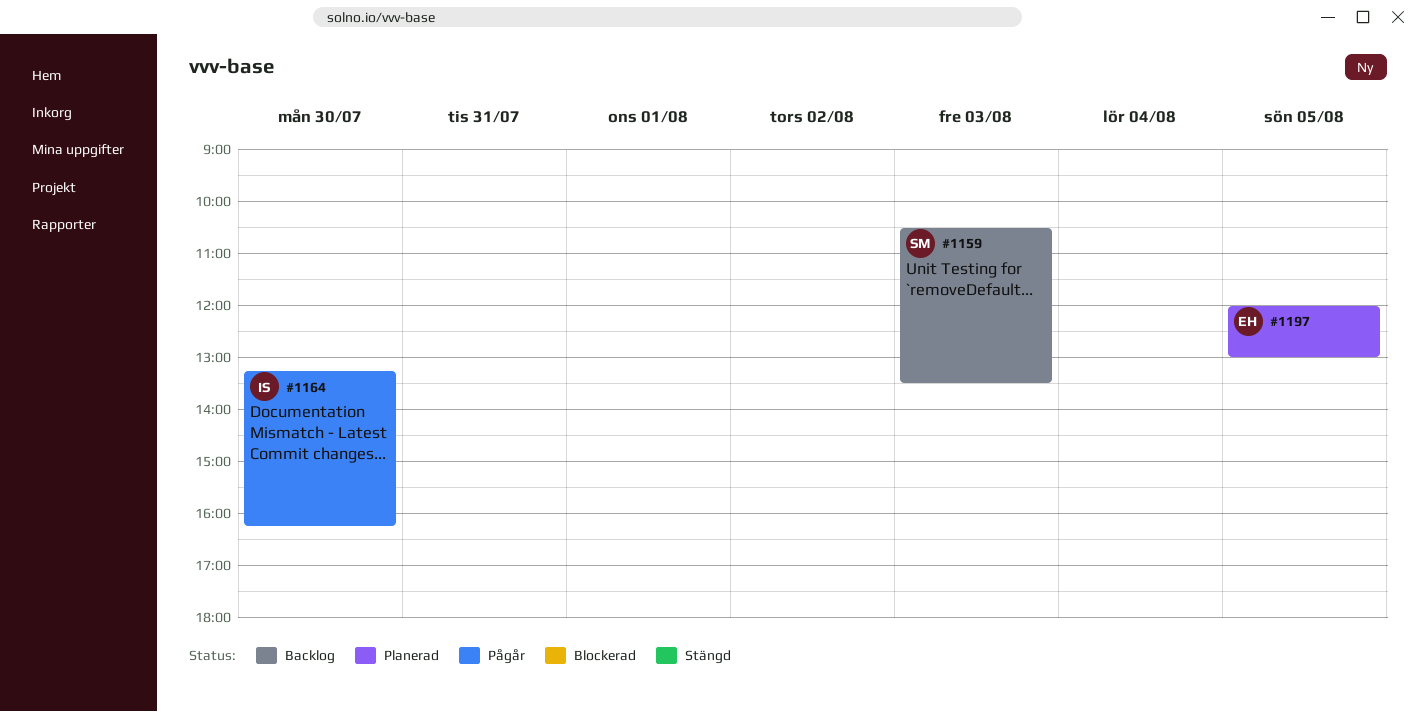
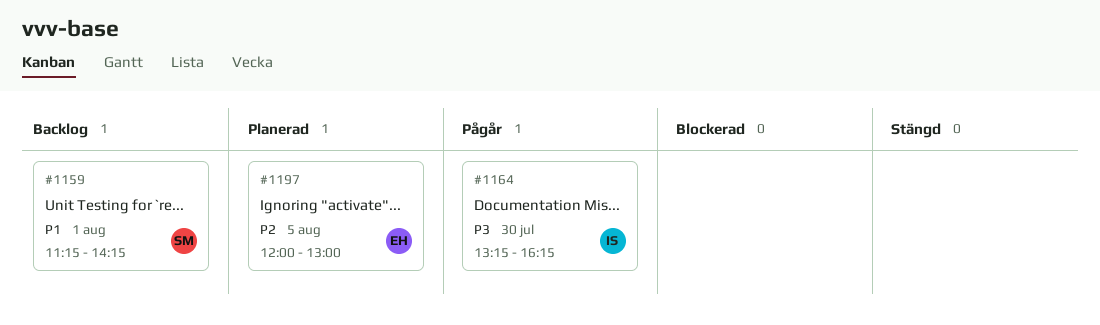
#1159, day: Aug 3 -> Aug 1
#1159, begins: 10:30 -> 11:15
#1159, ends: 13:30 -> 14:15

